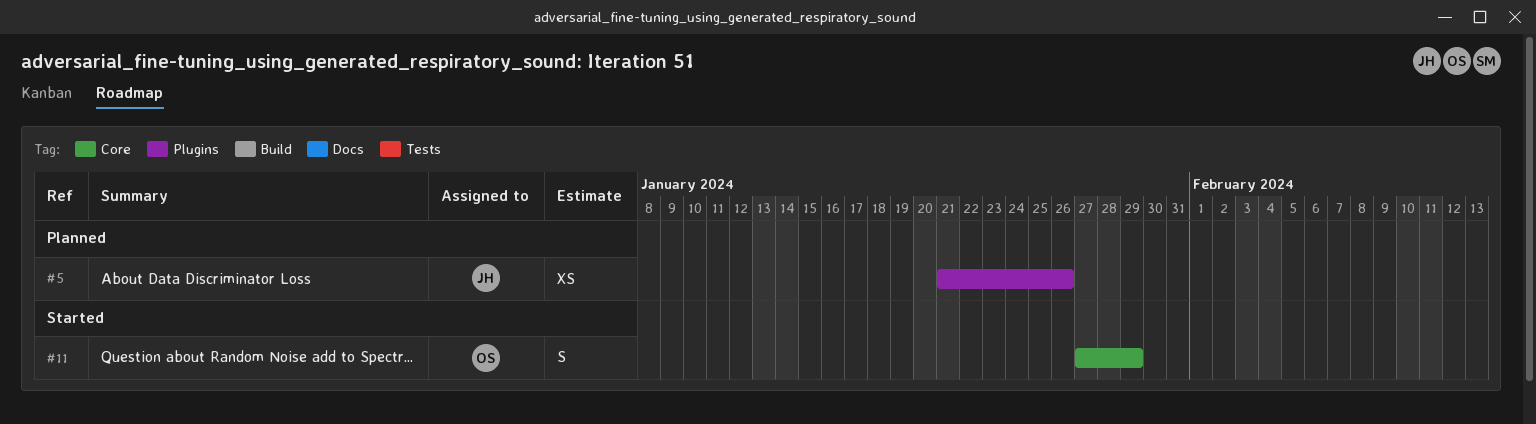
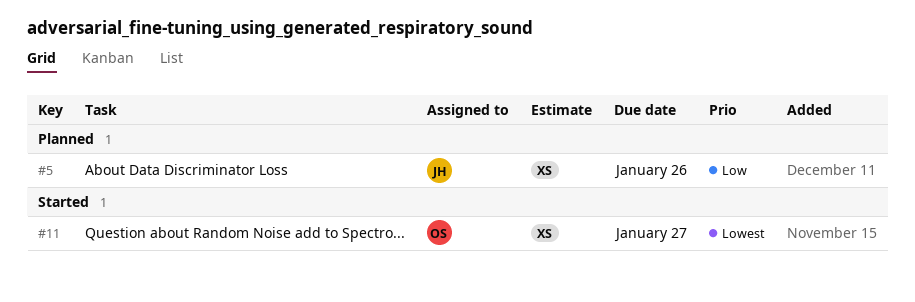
#11, estimate: S -> XS
#11, due: Jan 29 -> Jan 27

